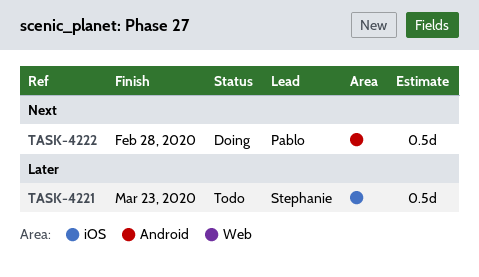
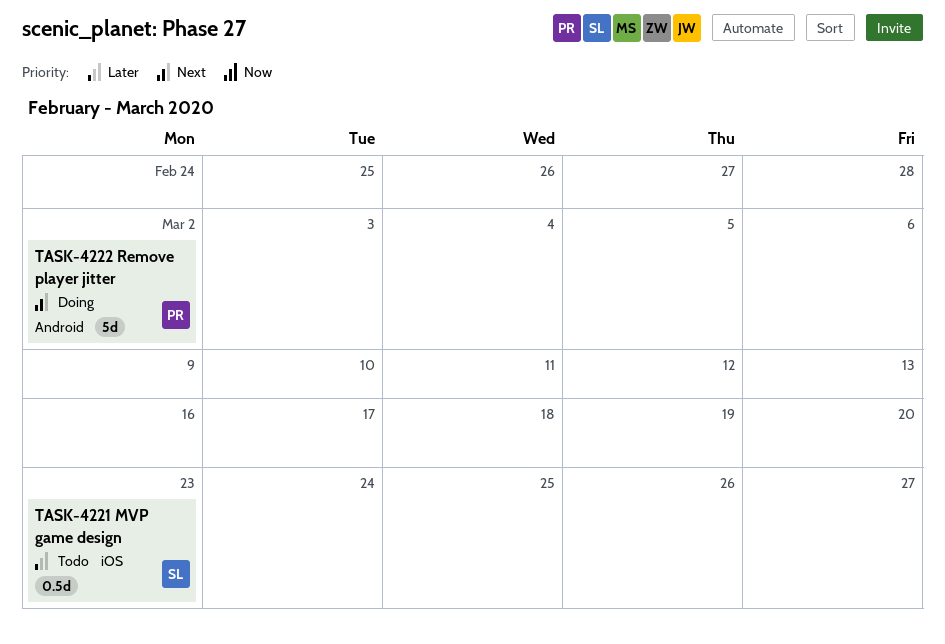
TASK-4222, estimate: 0.5d -> 5d
TASK-4222, due: Feb 28 -> Mar 2

